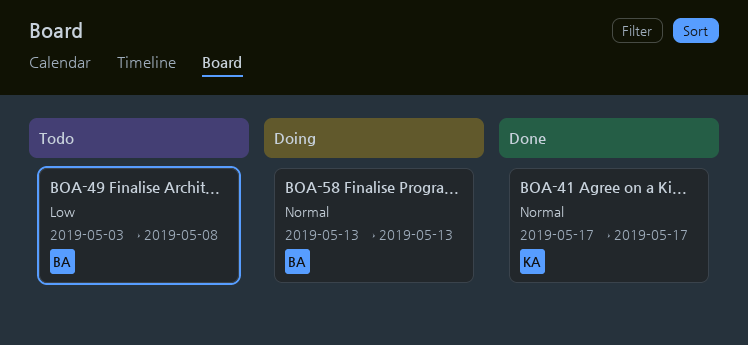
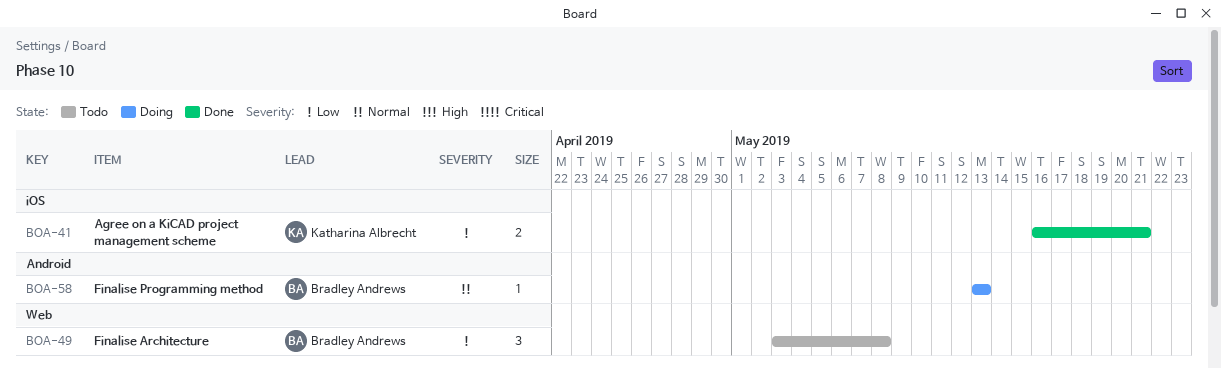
BOA-41, priority: Normal -> Low
BOA-41, start: May 17 -> May 16
BOA-41, due: May 17 -> May 21

